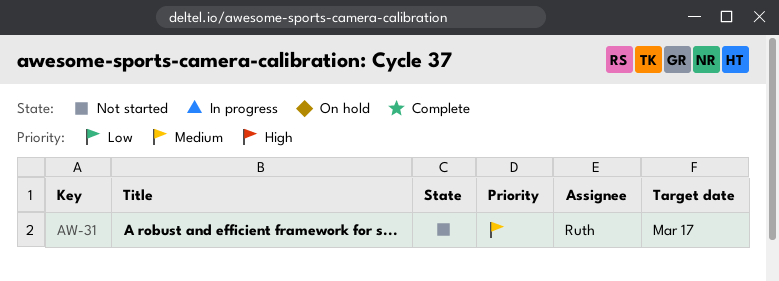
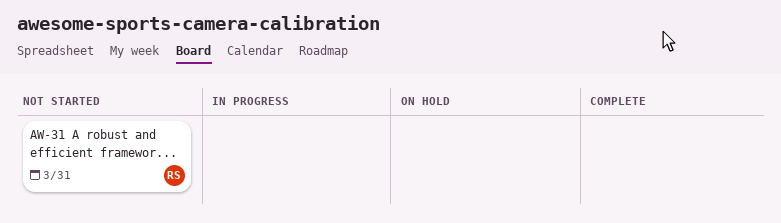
AW-31, due: Mar 17 -> Mar 31

